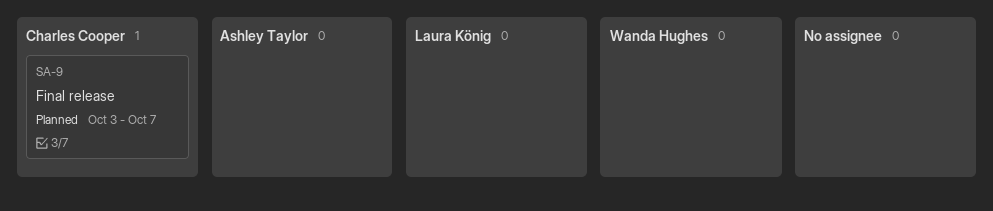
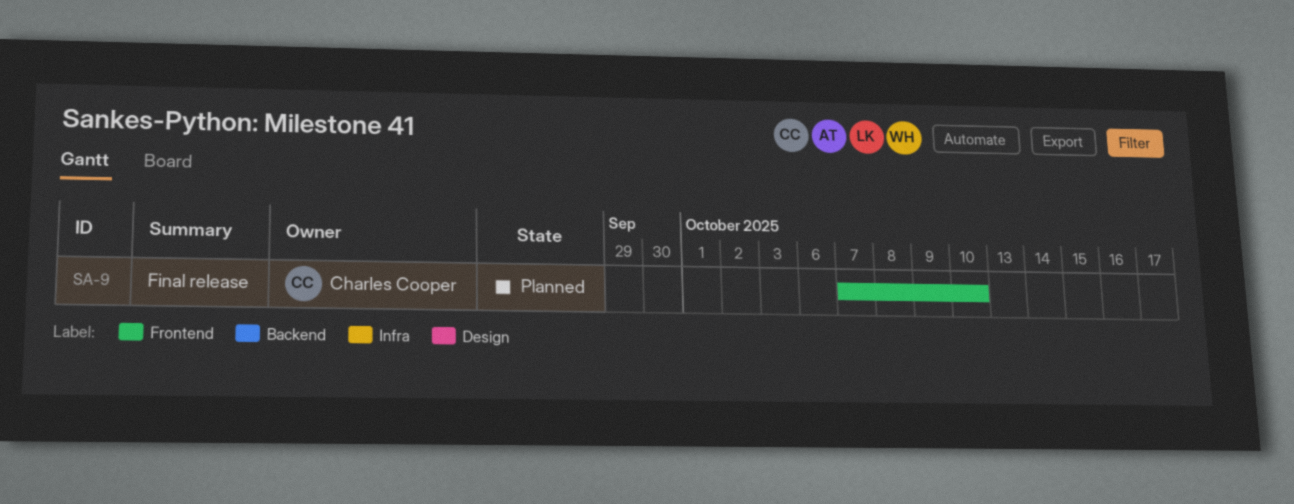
SA-9, start: Oct 3 -> Oct 7
SA-9, due: Oct 7 -> Oct 10

